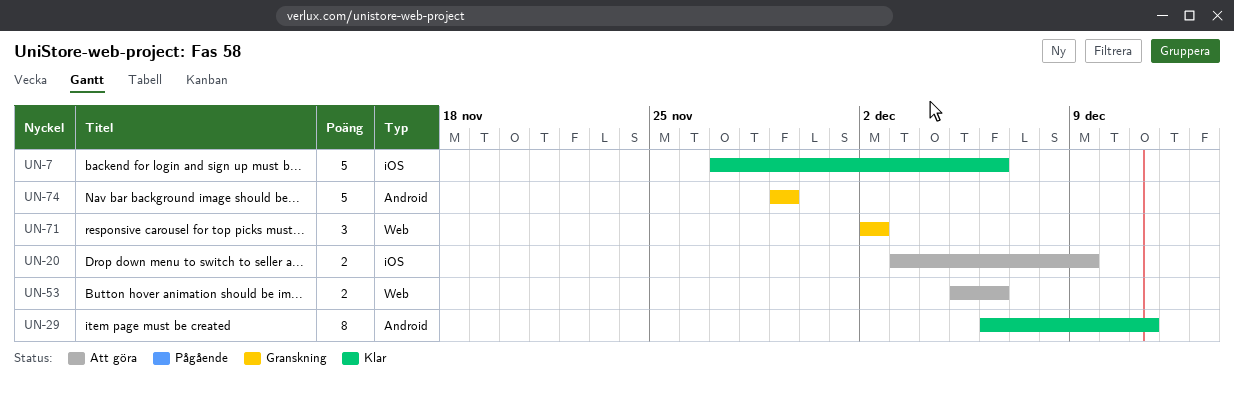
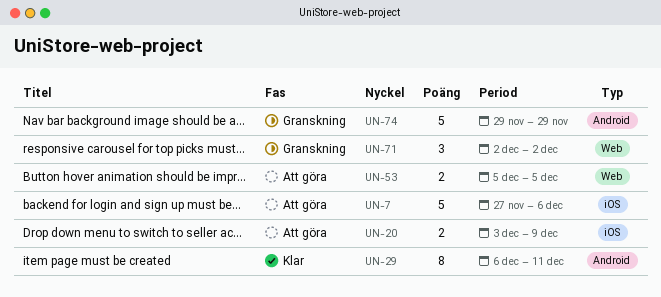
UN-7, status: Klar -> Att göra
UN-53, due: Dec 6 -> Dec 5

